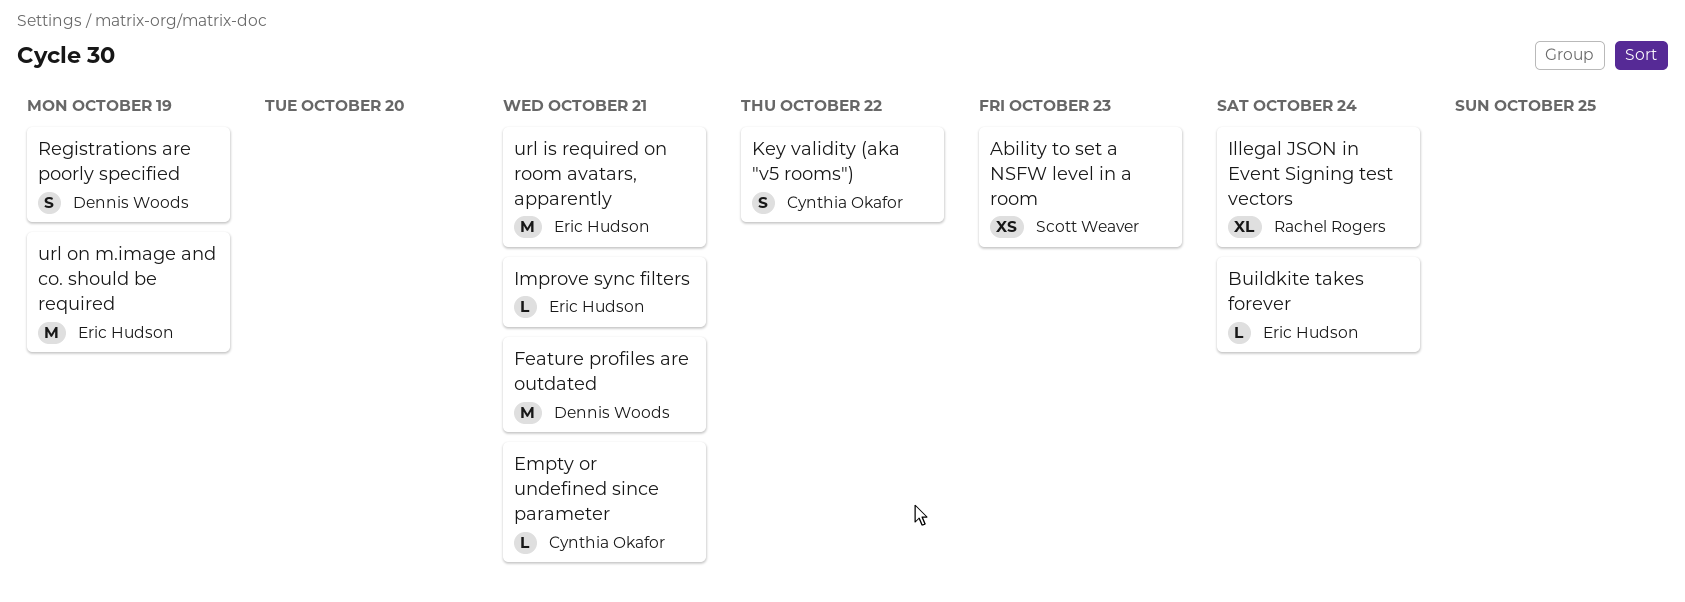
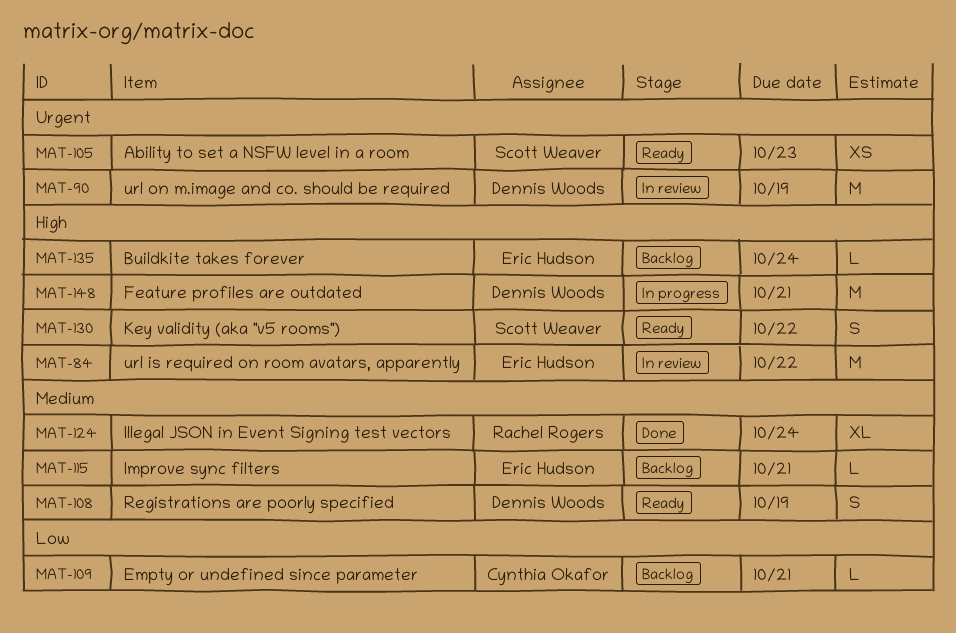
Key validity (aka "v5 rooms"), owner: Cynthia Okafor -> Scott Weaver
url is required on room avatars, apparently, due: Oct 21 -> Oct 22
url on m.image and co. should be required, owner: Eric Hudson -> Dennis Woods

